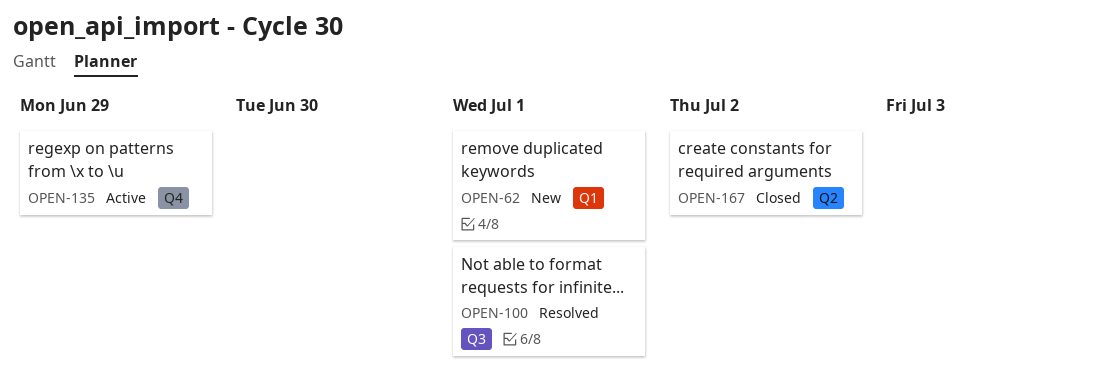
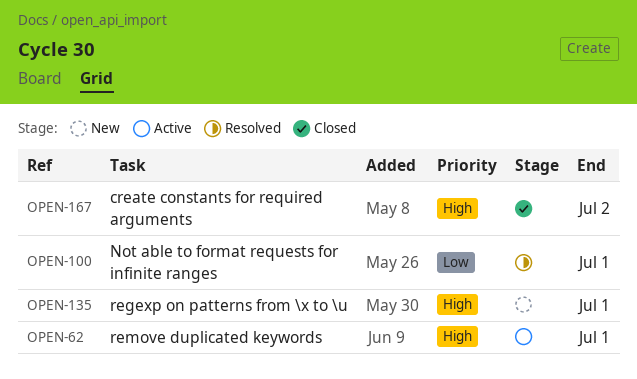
OPEN-62, status: New -> Active
OPEN-135, status: Active -> New
OPEN-135, due: Jun 29 -> Jul 1

